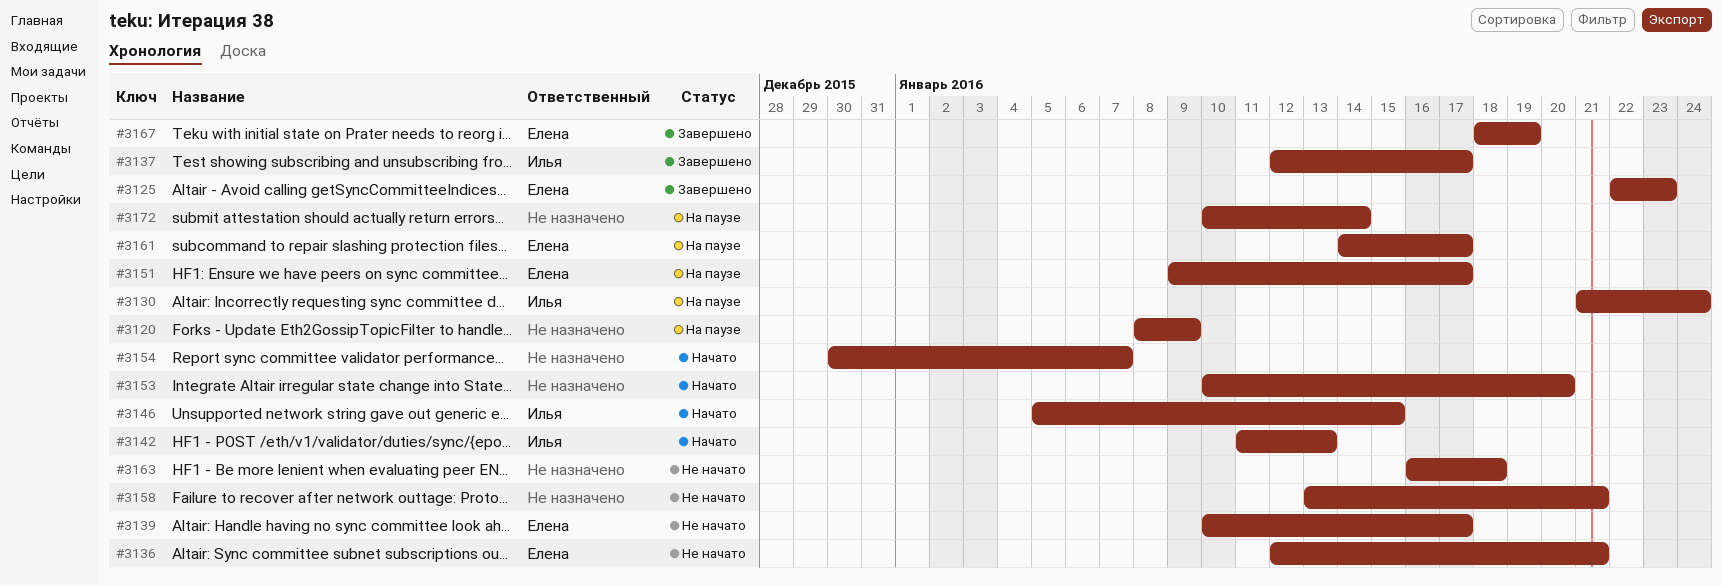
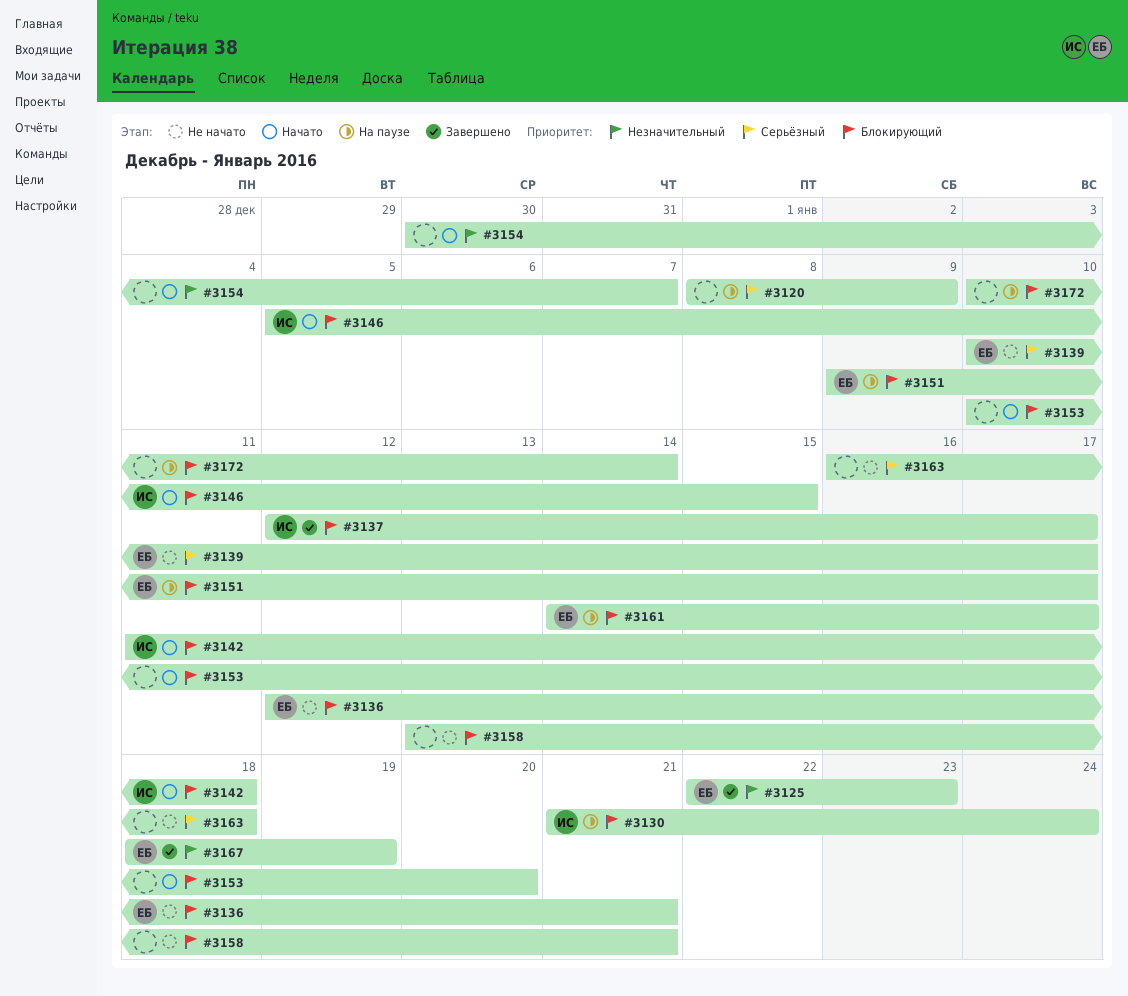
#3142, due: Jan 13 -> Jan 18

